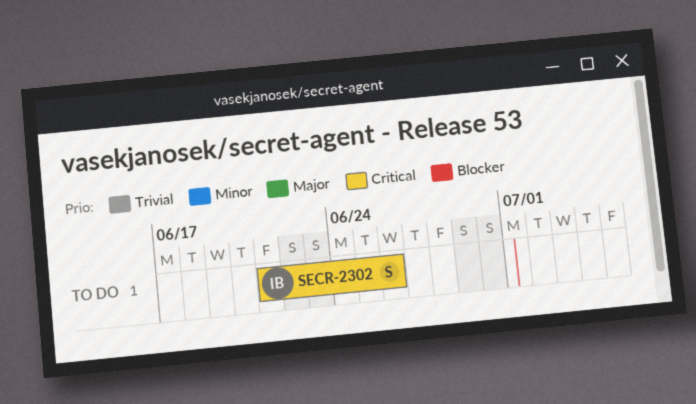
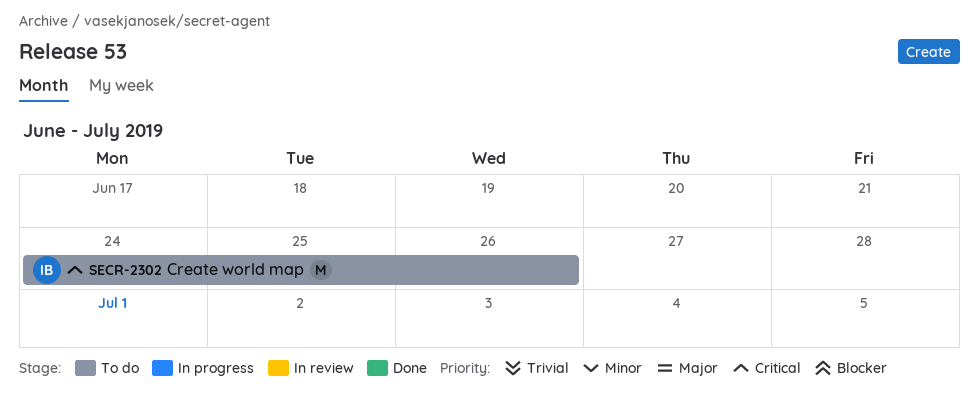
SECR-2302, estimate: S -> M
SECR-2302, start: Jun 21 -> Jun 24

